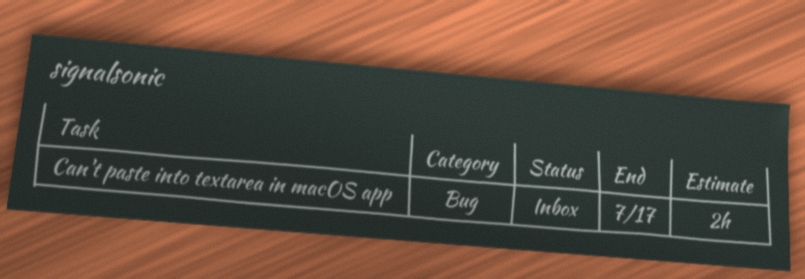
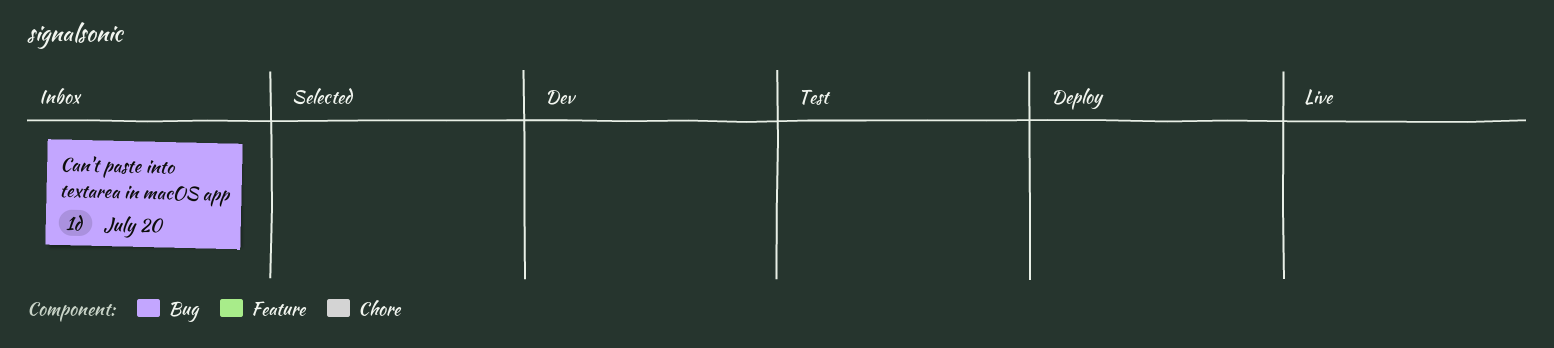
Can't paste into textarea in macOS app, estimate: 2h -> 1d
Can't paste into textarea in macOS app, due: Jul 17 -> Jul 20

